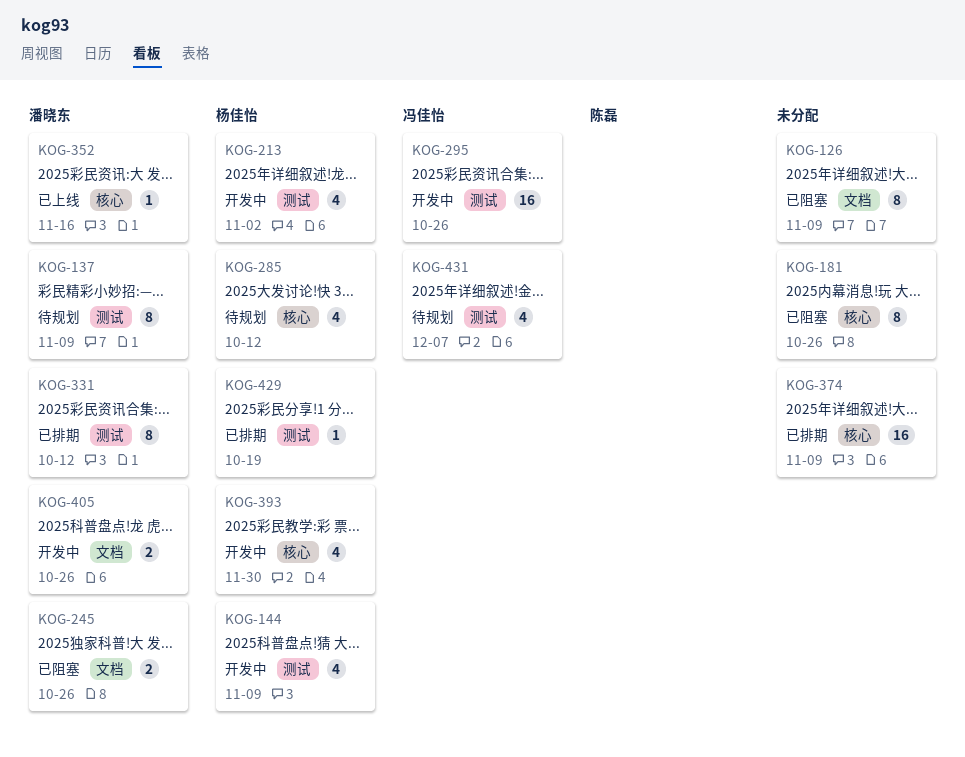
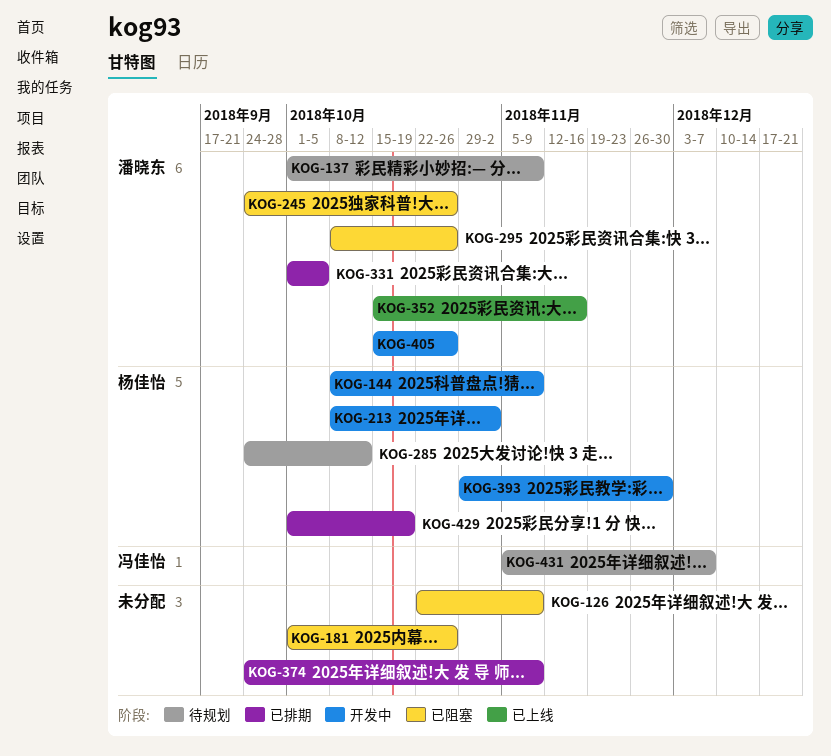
KOG-295, status: 开发中 -> 已阻塞
KOG-295, owner: 冯佳怡 -> 潘晓东
KOG-331, due: Oct 12 -> Oct 5

